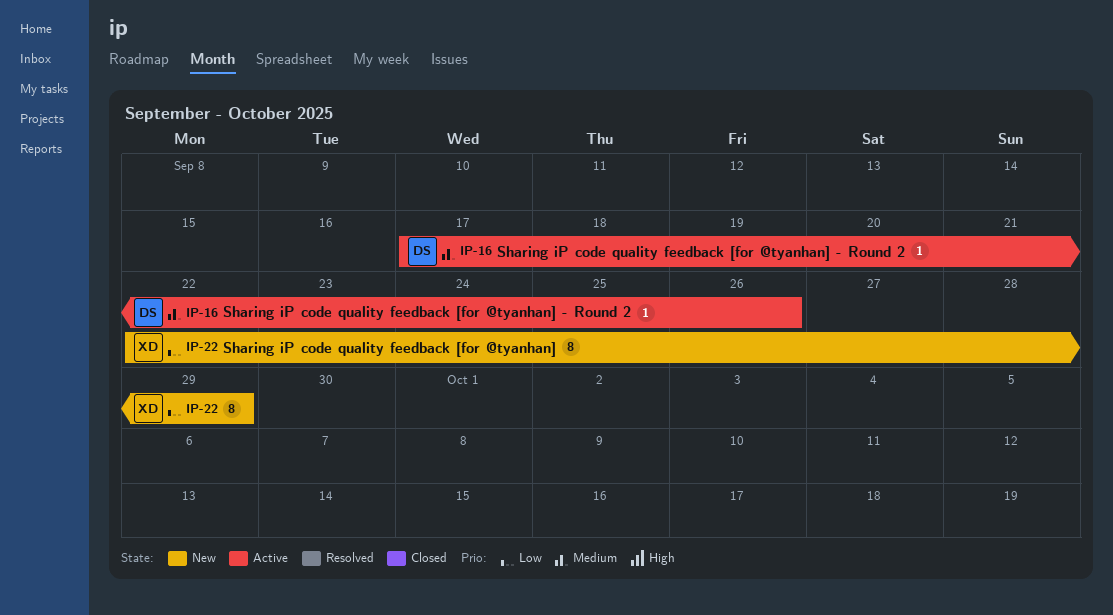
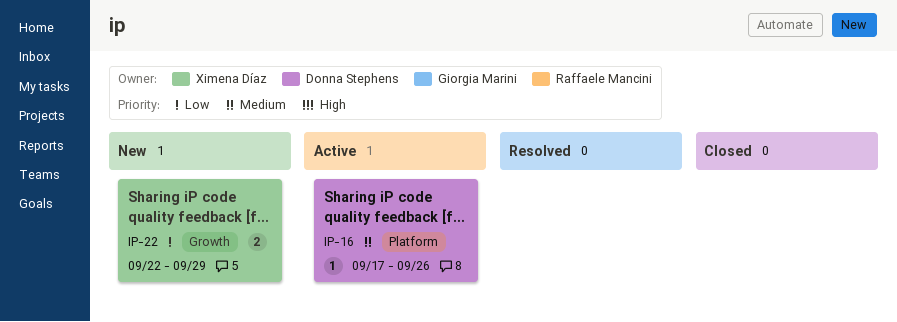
IP-22, estimate: 8 -> 2

